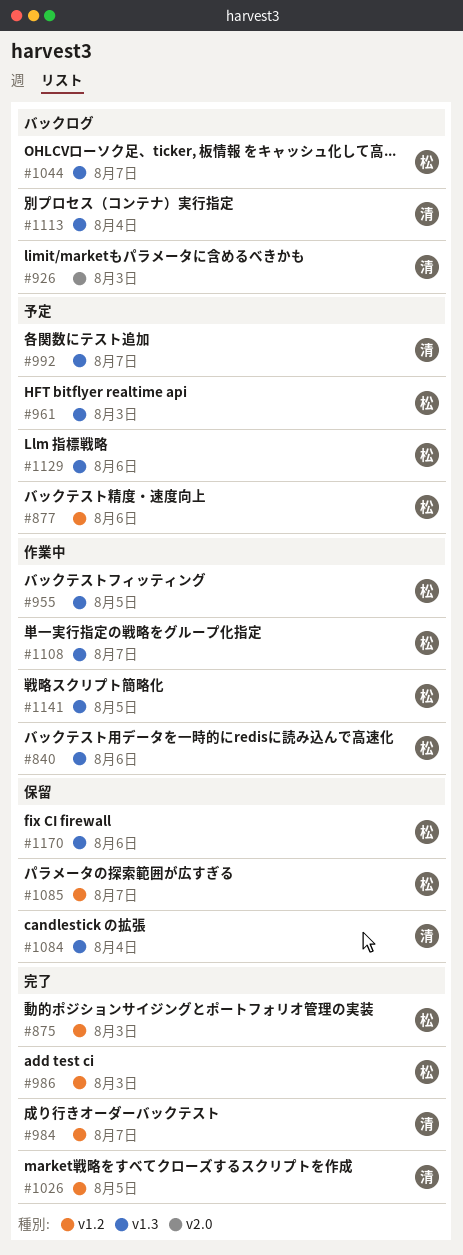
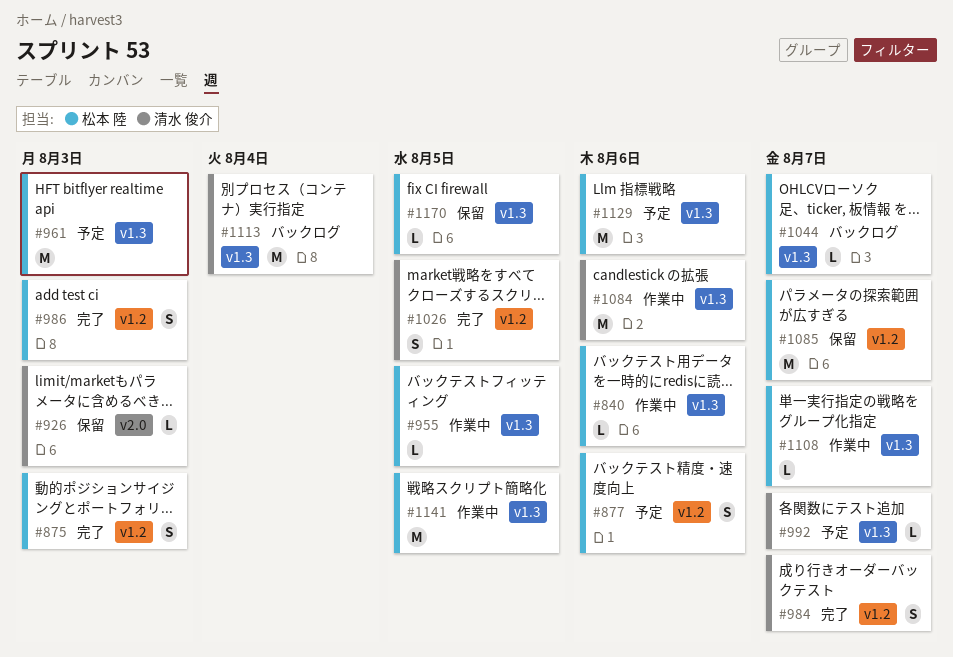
#926, status: バックログ -> 保留
#1084, status: 保留 -> 作業中
#1084, due: Aug 4 -> Aug 6
#1170, due: Aug 6 -> Aug 5

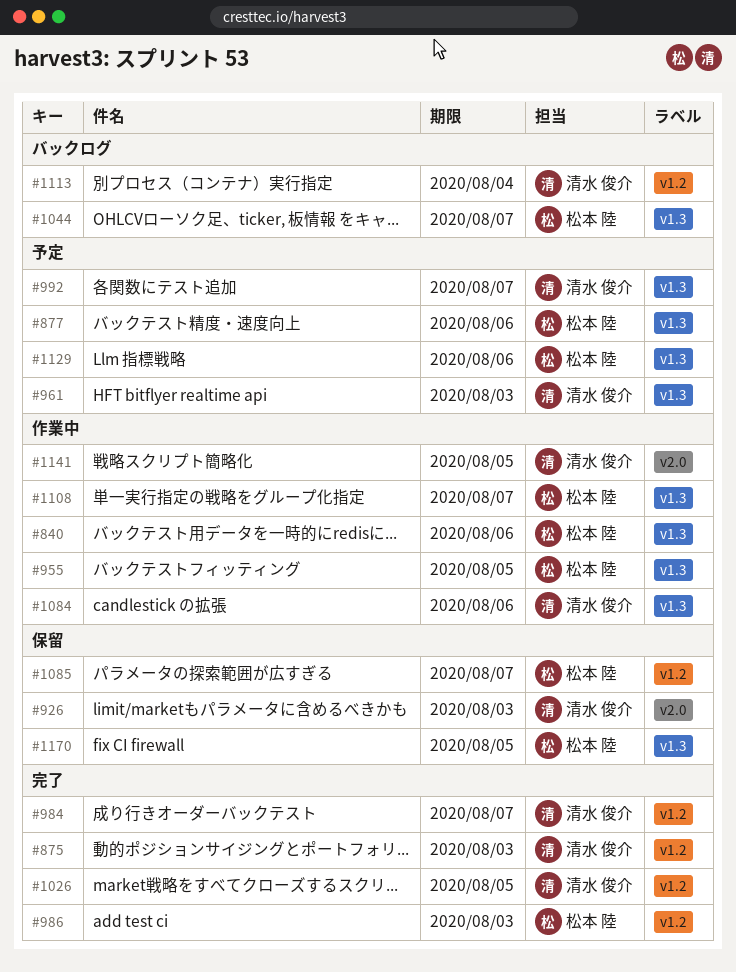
#875, owner: 松本 陸 -> 清水 俊介
#877, label: v1.2 -> v1.3
#961, owner: 松本 陸 -> 清水 俊介
#1113, label: v1.3 -> v1.2
#1141, owner: 松本 陸 -> 清水 俊介
#1141, label: v1.3 -> v2.0

